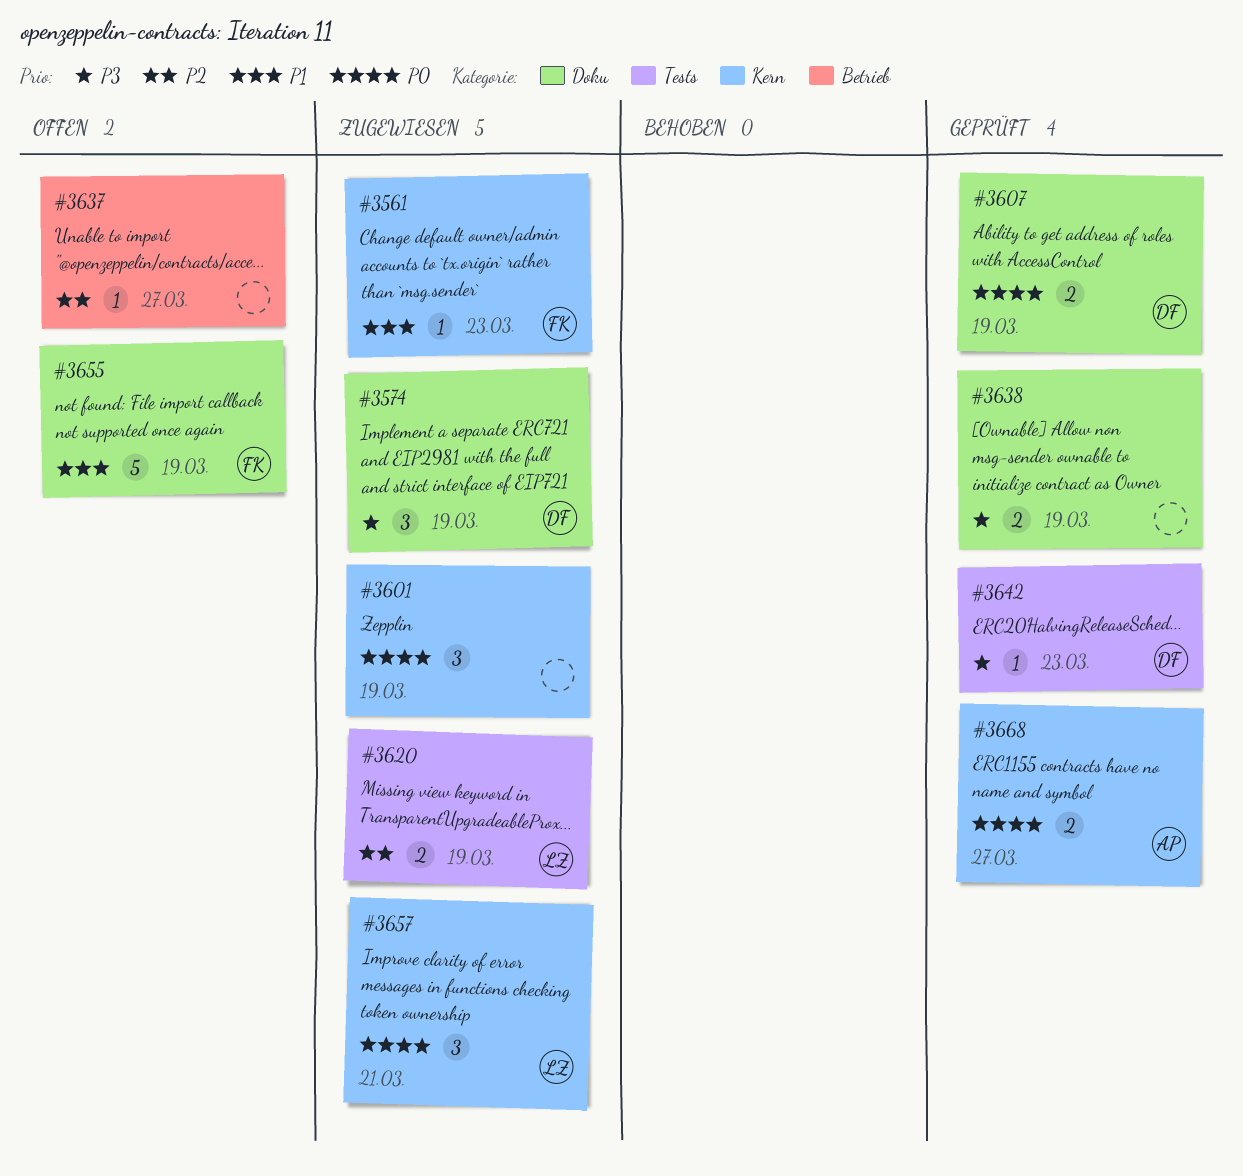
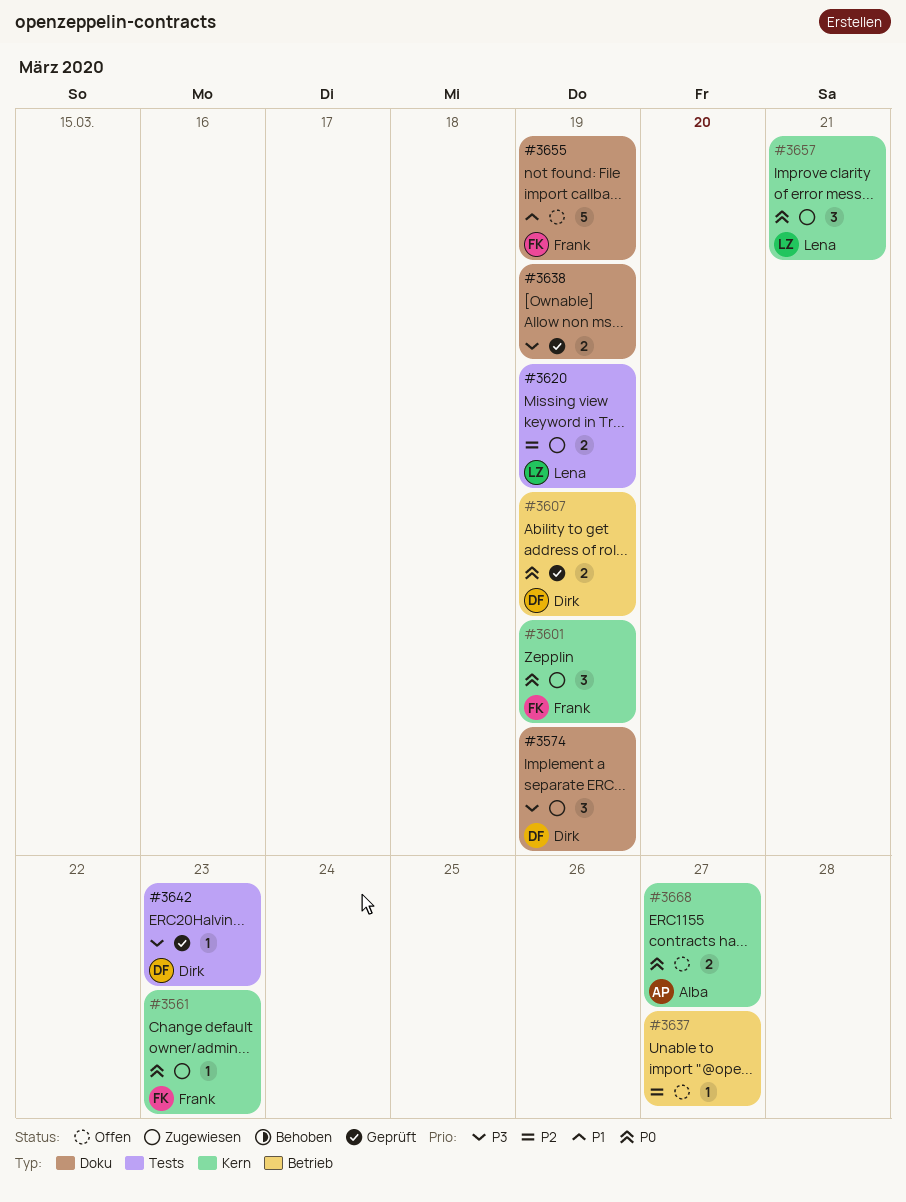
#3561, priority: P1 -> P0
#3601, owner: none -> Frank
#3607, label: Doku -> Betrieb
#3668, status: Geprüft -> Offen

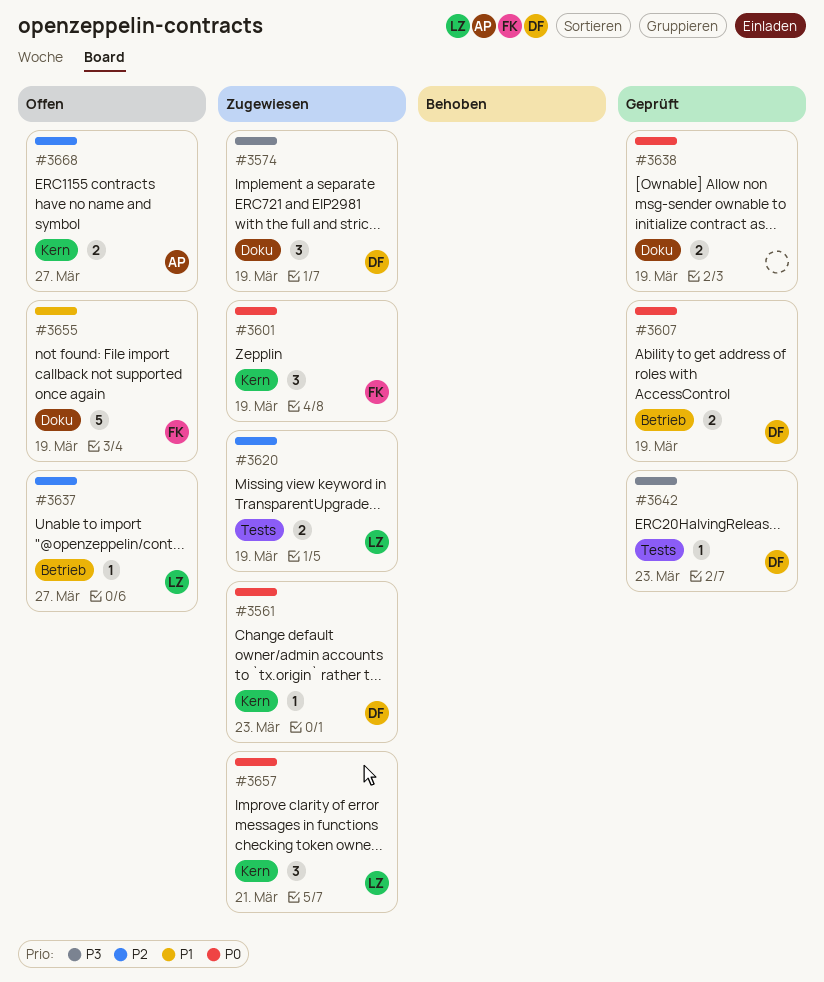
#3561, owner: Frank -> Dirk
#3637, owner: none -> Lena
#3638, priority: P3 -> P0
#3668, priority: P0 -> P2

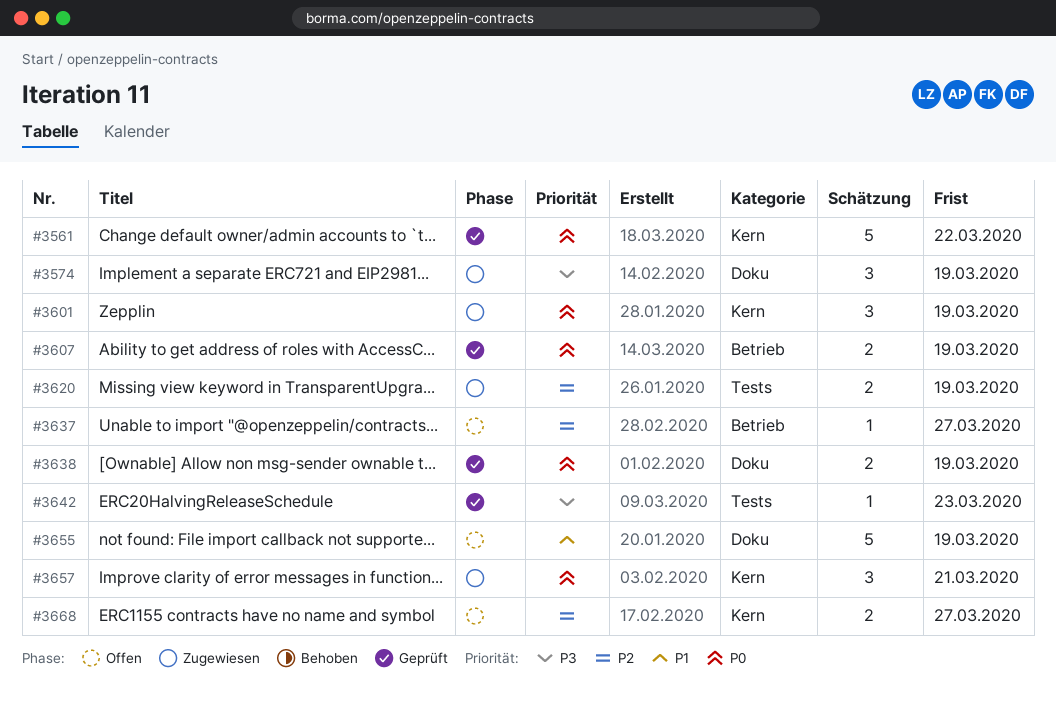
#3561, status: Zugewiesen -> Geprüft
#3561, estimate: 1 -> 5
#3561, due: Mar 23 -> Mar 22

